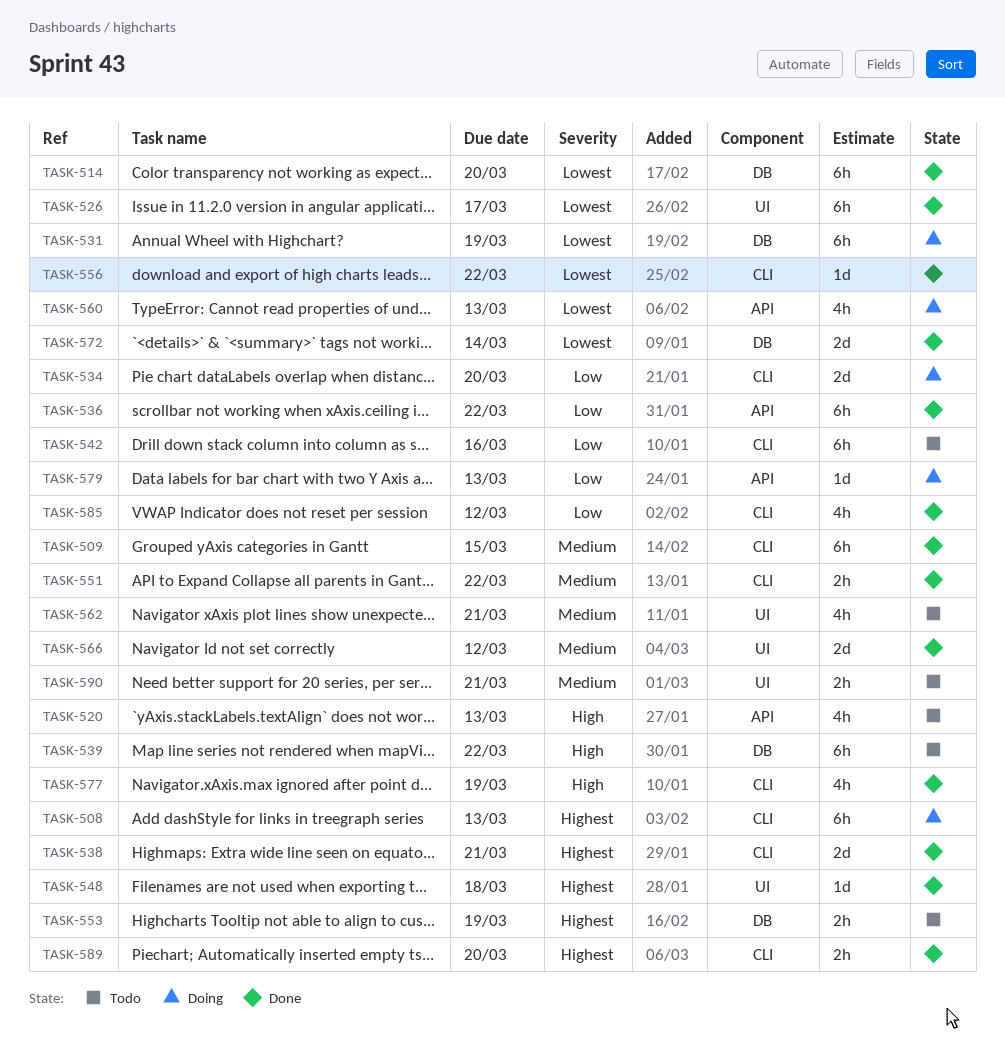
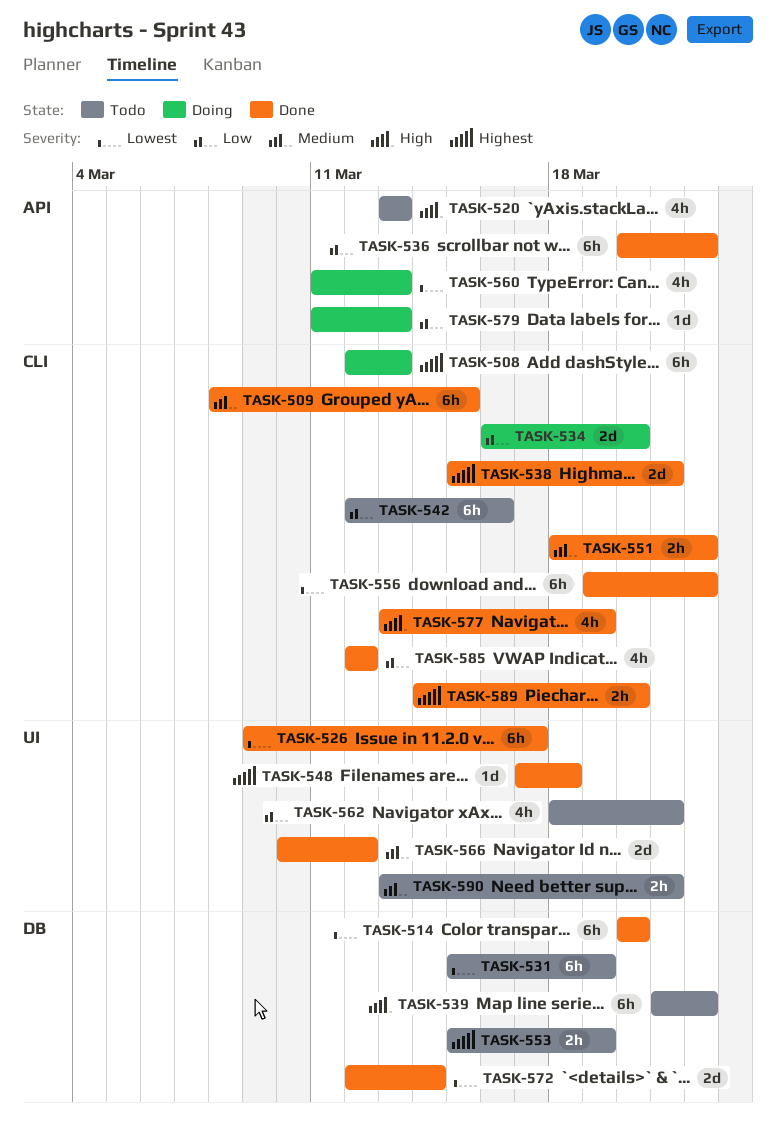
TASK-531, status: Doing -> Todo
TASK-556, estimate: 1d -> 6h
TASK-562, priority: Medium -> Low

